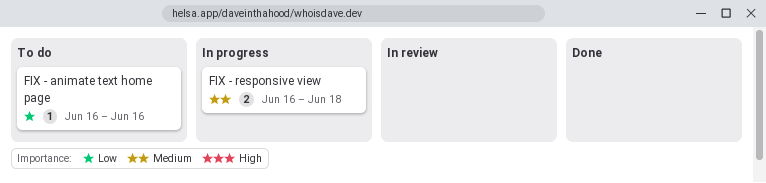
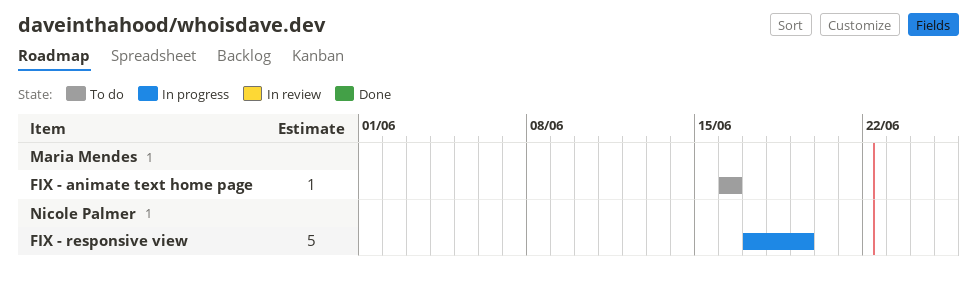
FIX - responsive view, estimate: 2 -> 5
FIX - responsive view, start: Jun 16 -> Jun 17
FIX - responsive view, due: Jun 18 -> Jun 19

